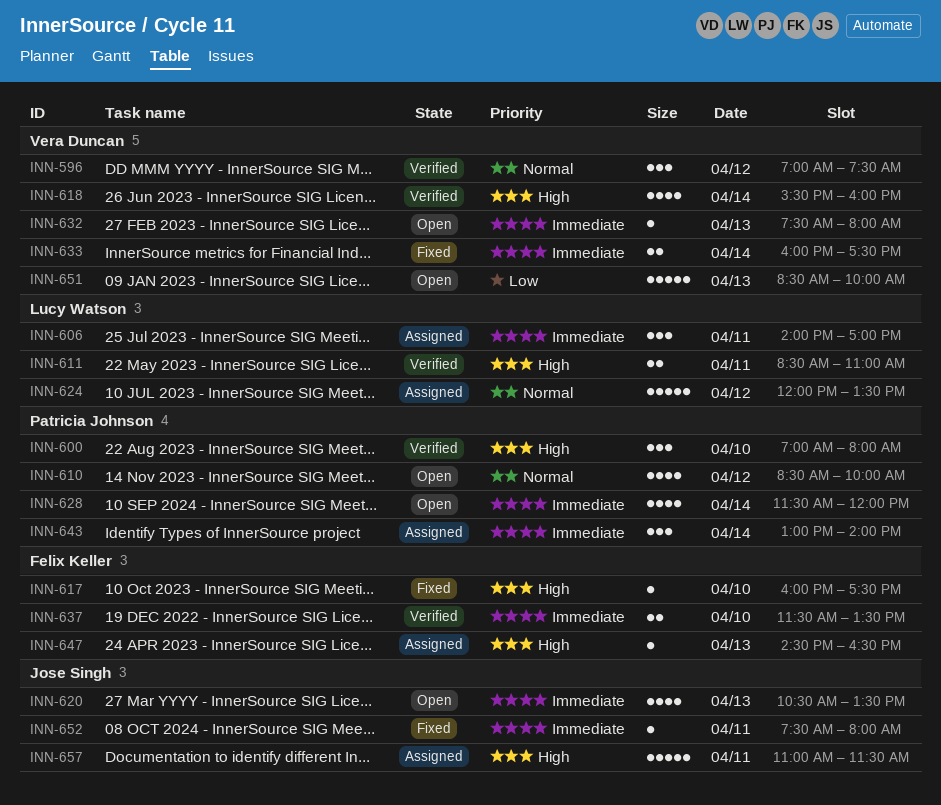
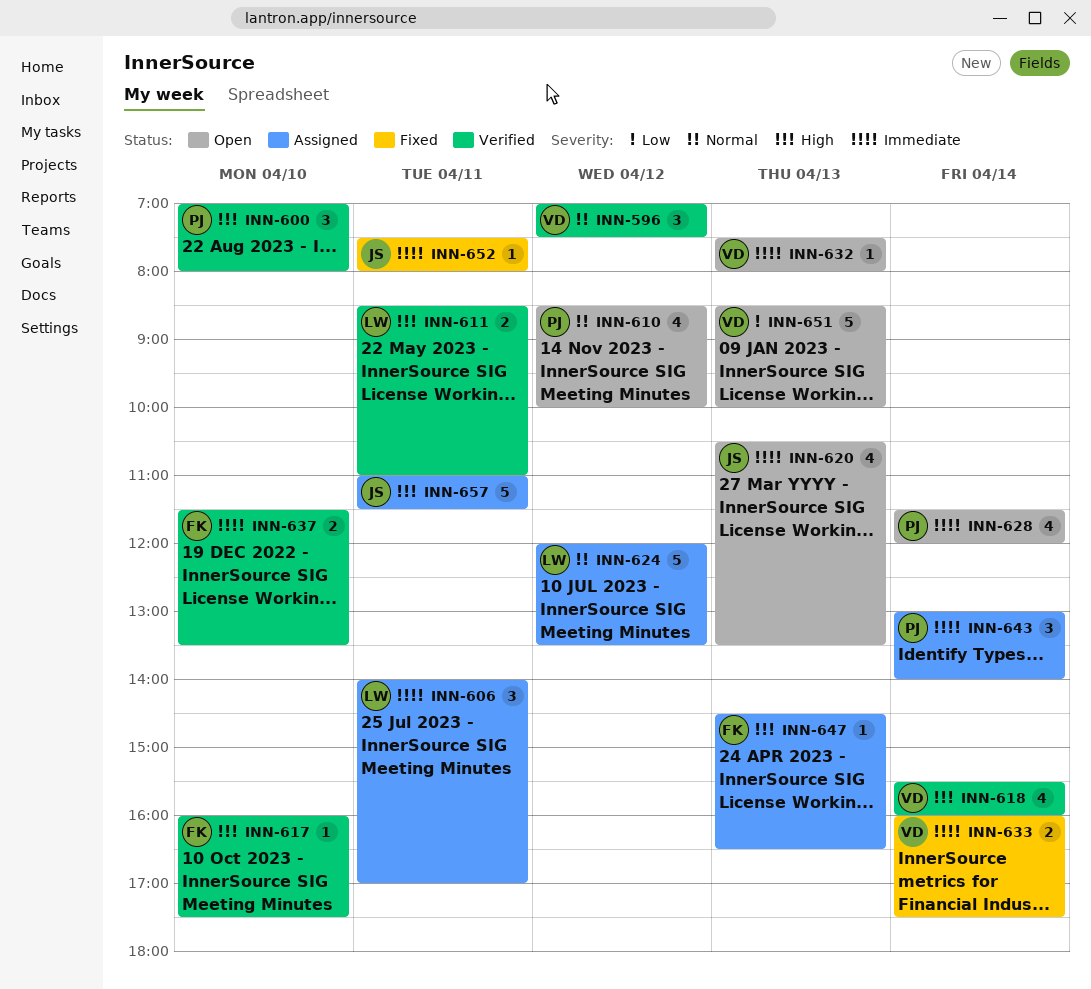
INN-617, status: Fixed -> Verified

